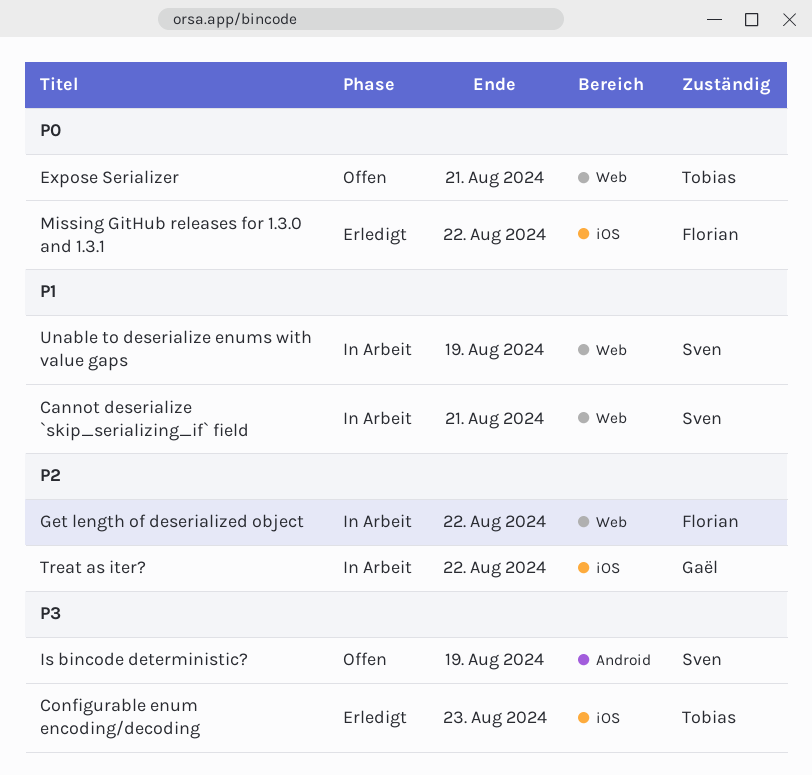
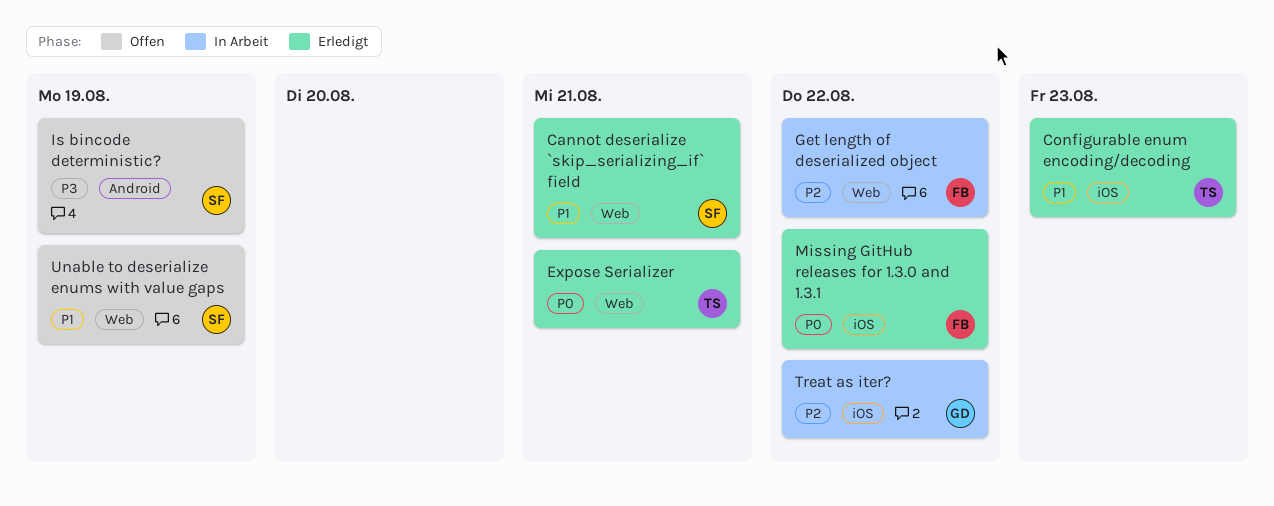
Cannot deserialize `skip_serializing_if` field, status: In Arbeit -> Erledigt
Configurable enum encoding/decoding, priority: P3 -> P1
Expose Serializer, status: Offen -> Erledigt
Unable to deserialize enums with value gaps, status: In Arbeit -> Offen

